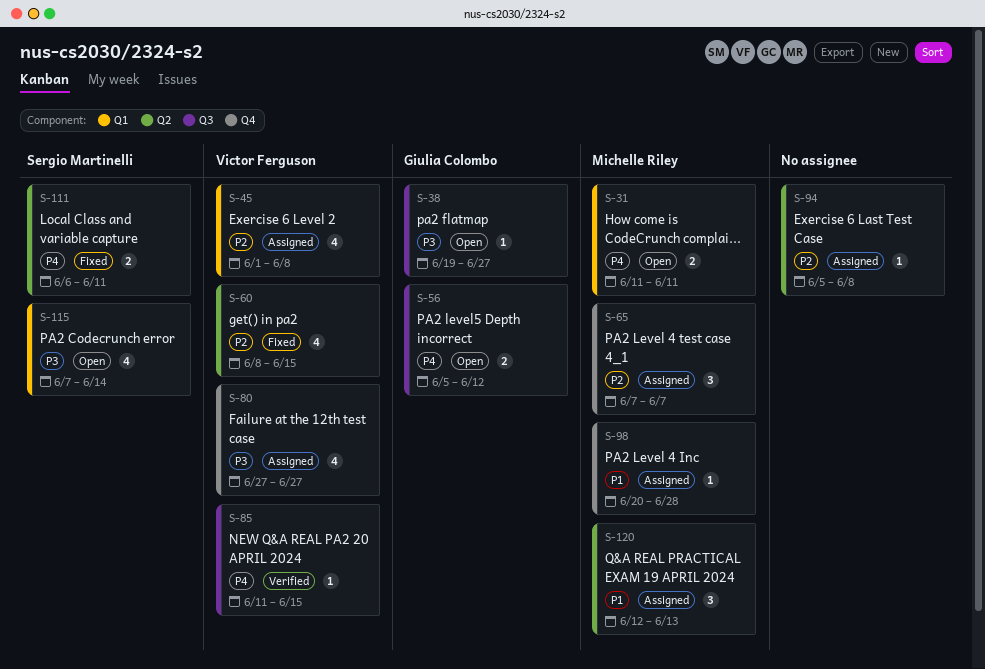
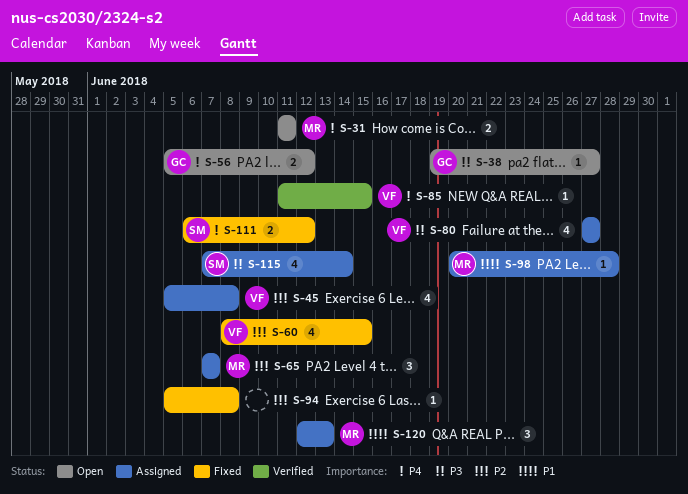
S-45, start: Jun 1 -> Jun 5
S-94, status: Assigned -> Fixed
S-111, due: Jun 11 -> Jun 12
S-115, status: Open -> Assigned

